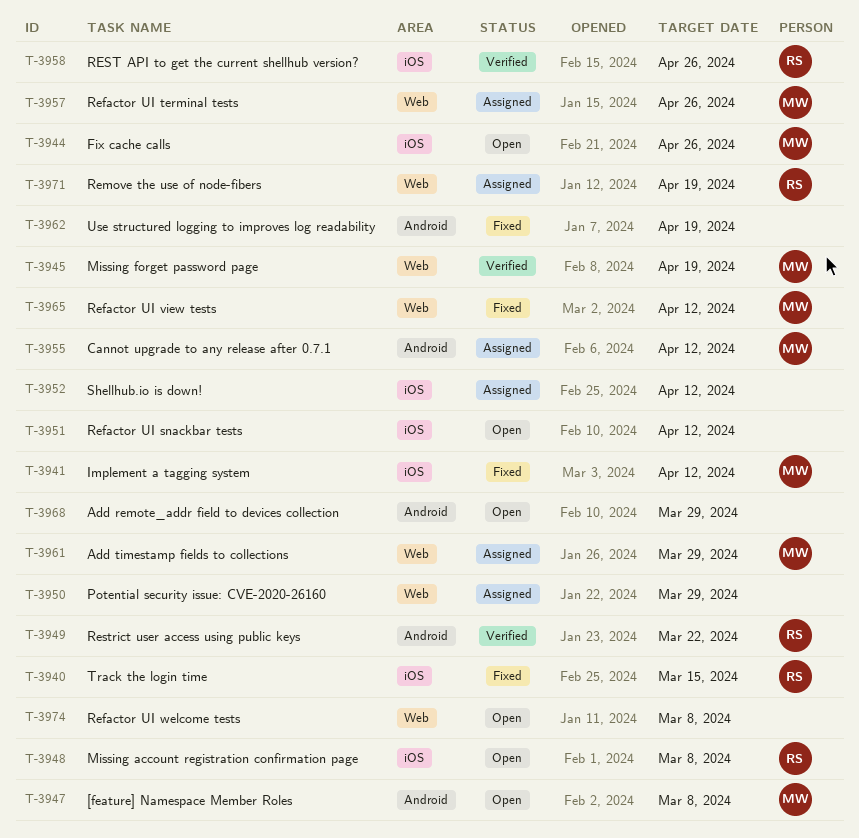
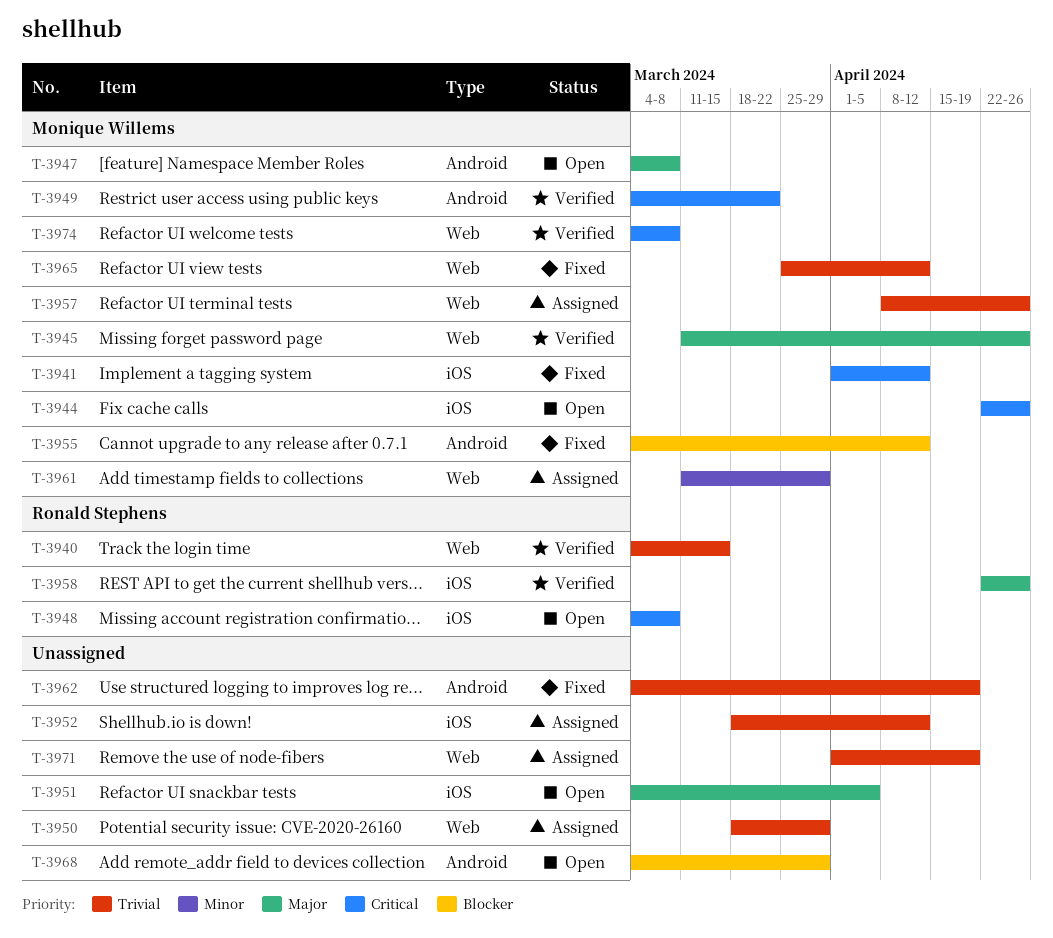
T-3940, status: Fixed -> Verified
T-3940, label: iOS -> Web
T-3945, due: Apr 19 -> Apr 26
T-3949, owner: Ronald Stephens -> Monique Willems
T-3951, due: Apr 12 -> Apr 5
T-3955, status: Assigned -> Fixed
T-3971, owner: Ronald Stephens -> none
T-3974, status: Open -> Verified
T-3974, owner: none -> Monique Willems

